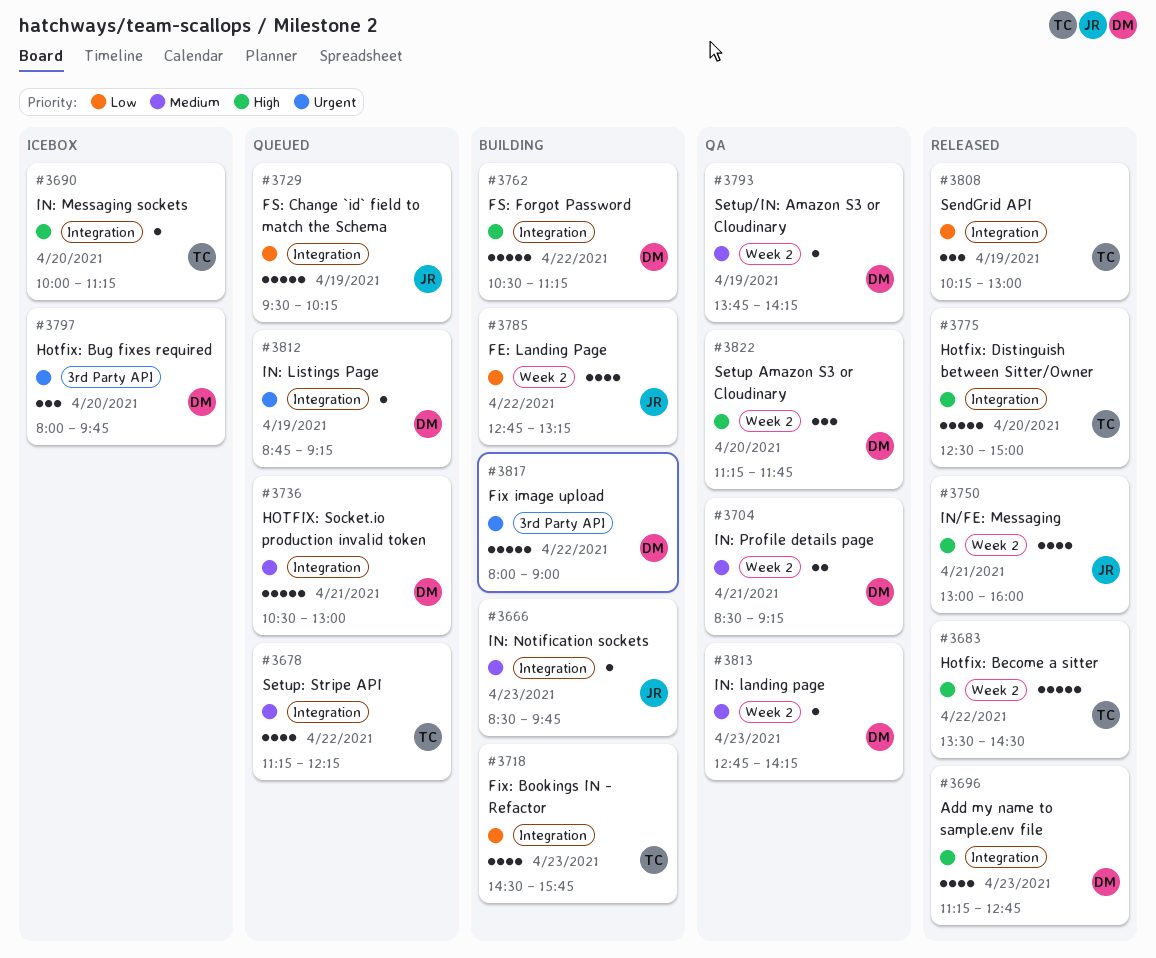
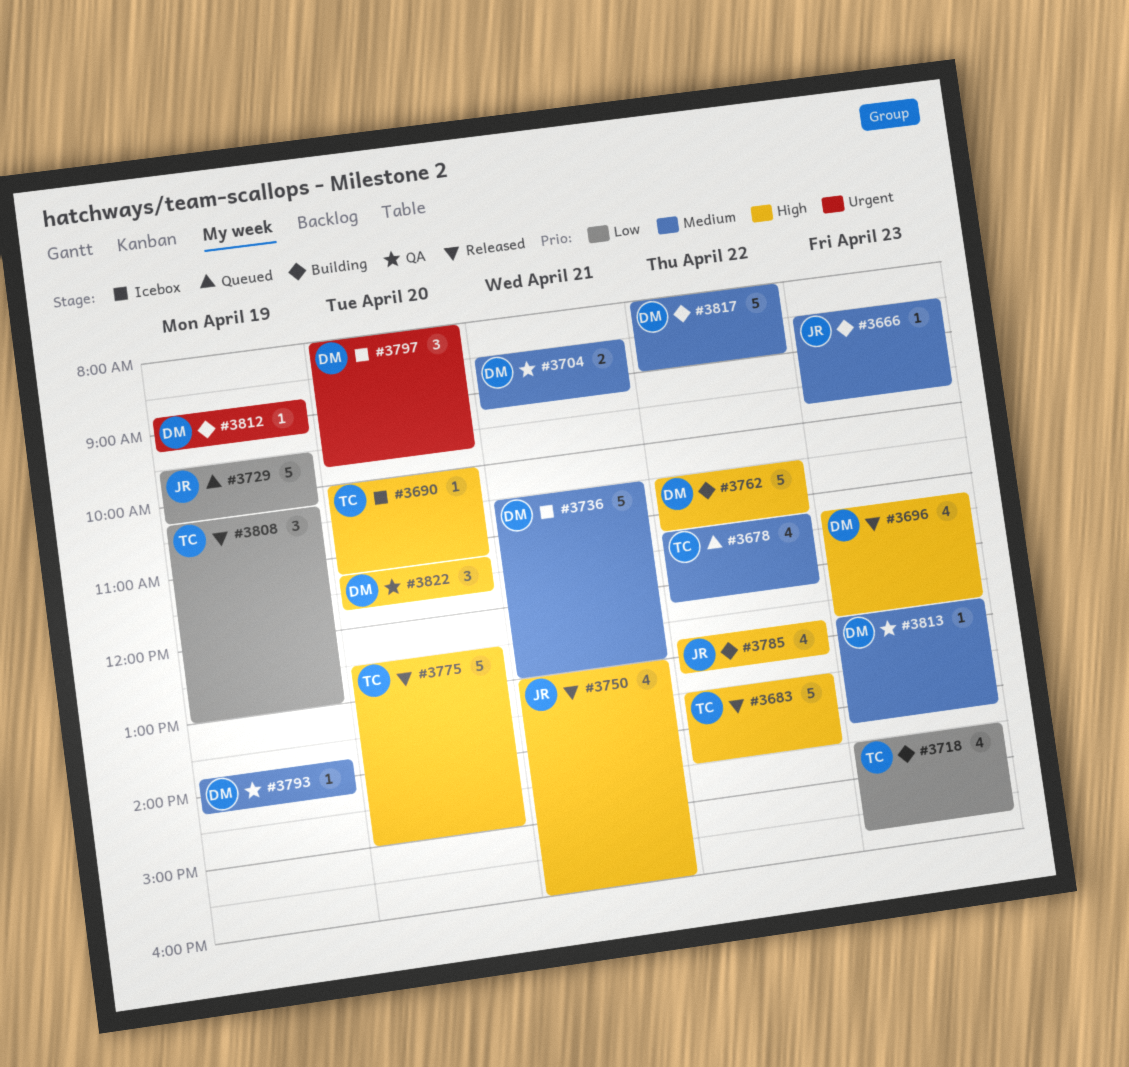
#3736, status: Queued -> Icebox
#3785, priority: Low -> High
#3812, status: Queued -> Building
#3817, priority: Urgent -> Medium

